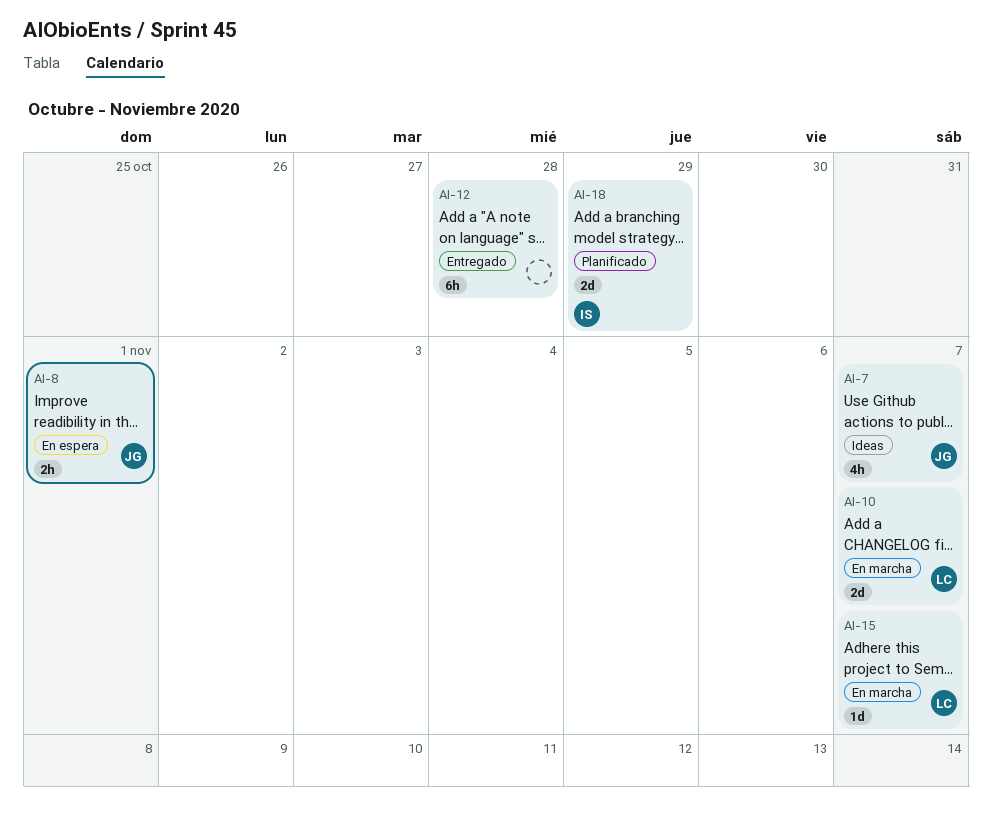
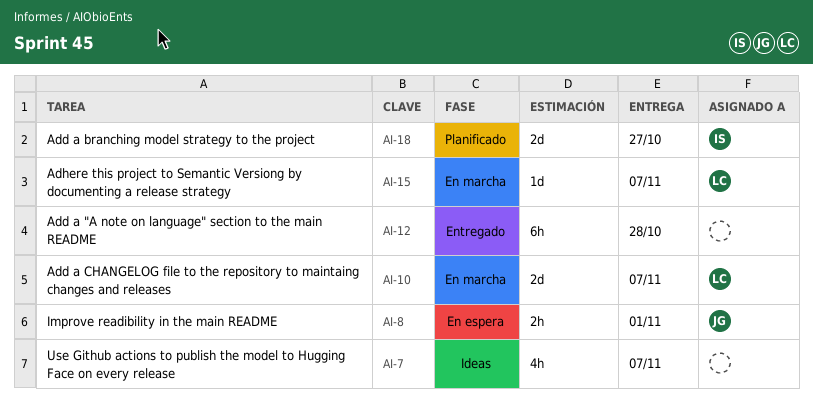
AI-7, owner: JG -> none
AI-18, due: Oct 29 -> Oct 27

